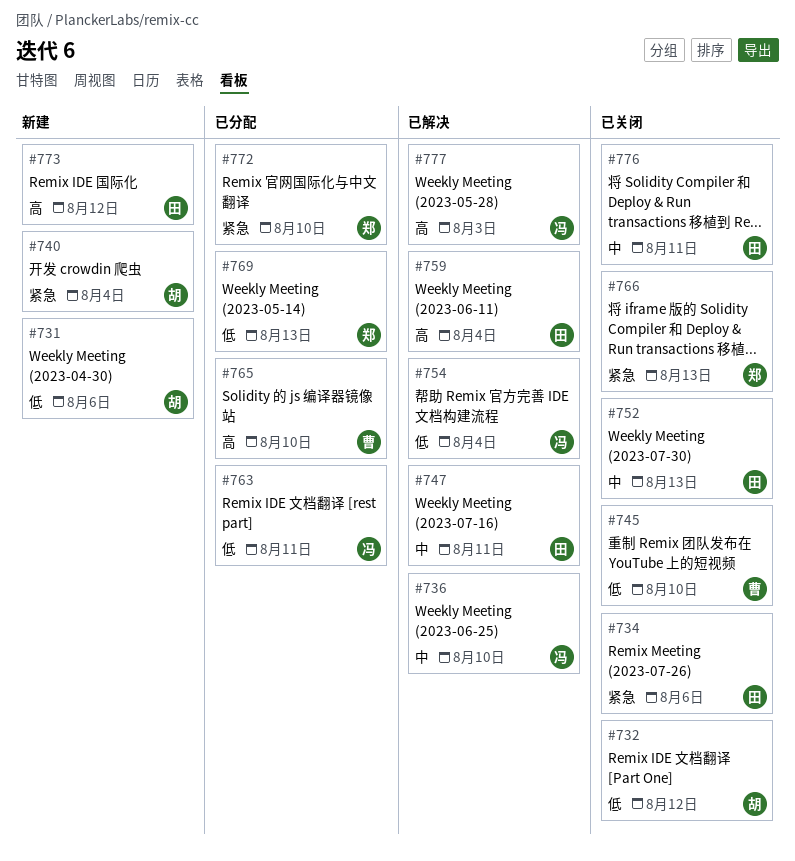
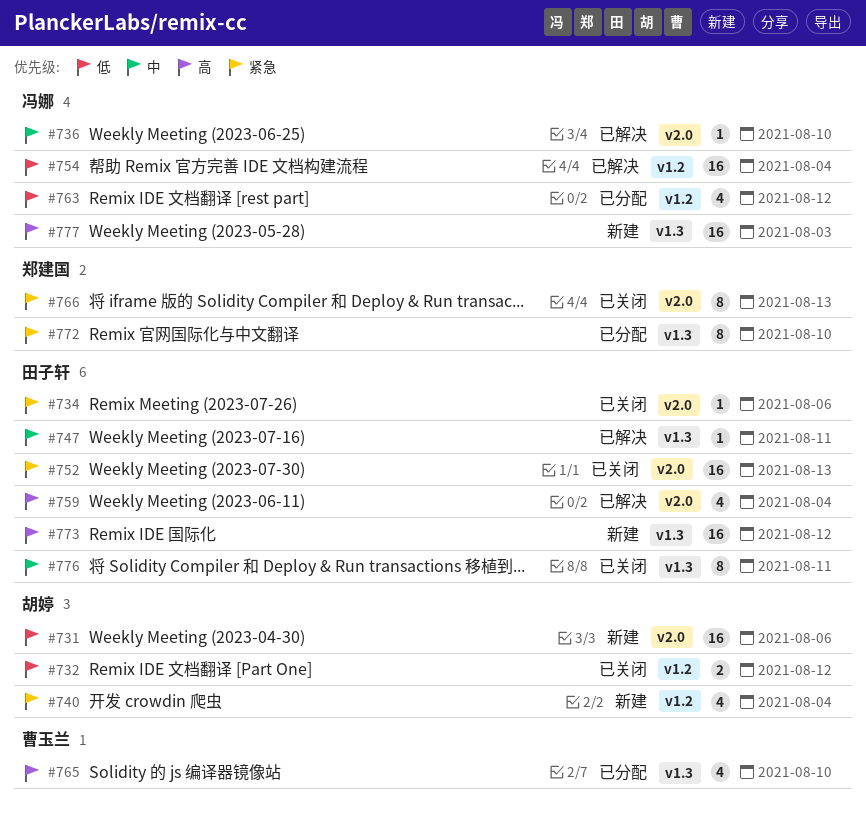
#745: present -> none
#752, priority: 中 -> 紧急
#763, due: Aug 11 -> Aug 12
#769: present -> none
#777, status: 已解决 -> 新建

